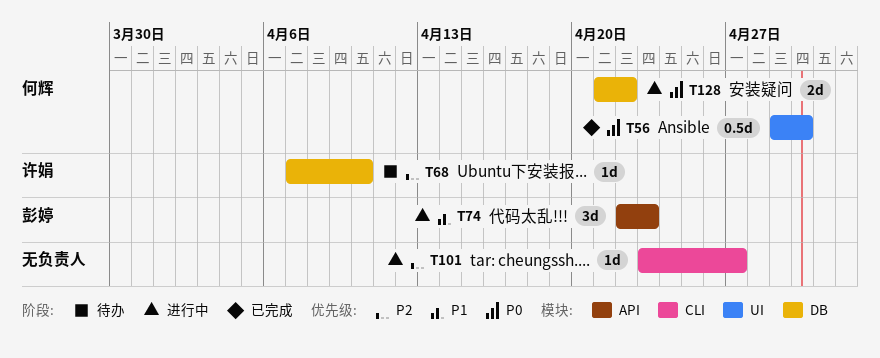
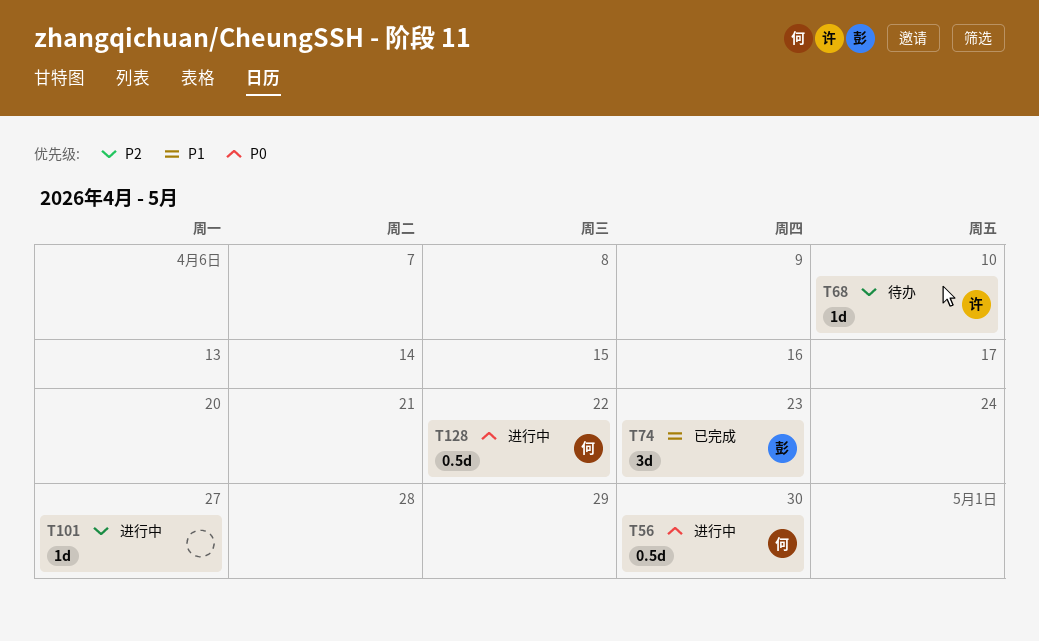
T56, status: 已完成 -> 进行中
T74, status: 进行中 -> 已完成
T128, estimate: 2d -> 0.5d

